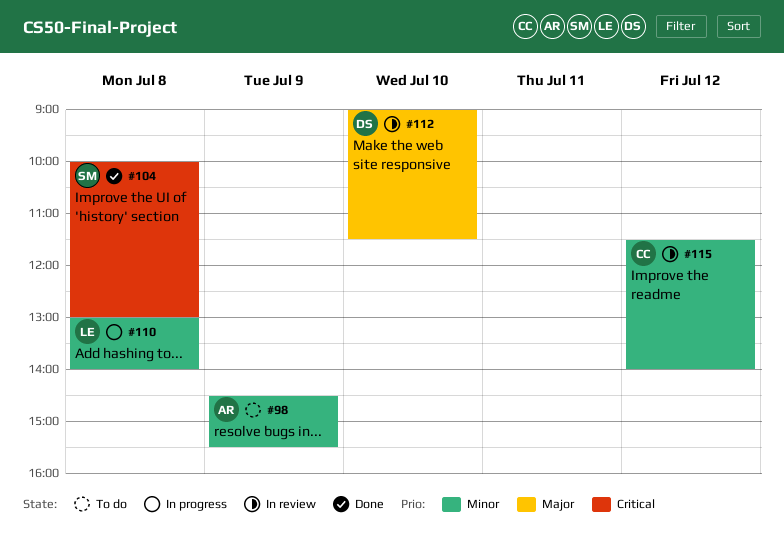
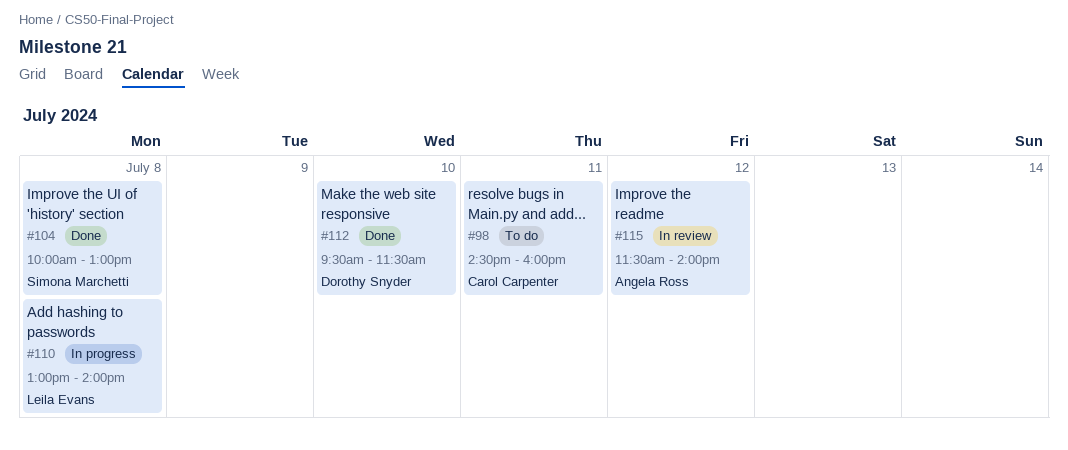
#98, owner: Angela Ross -> Carol Carpenter
#98, day: Jul 9 -> Jul 11
#98, ends: 15:30 -> 16:00
#112, status: In review -> Done
#112, begins: 09:00 -> 09:30
#115, owner: Carol Carpenter -> Angela Ross

